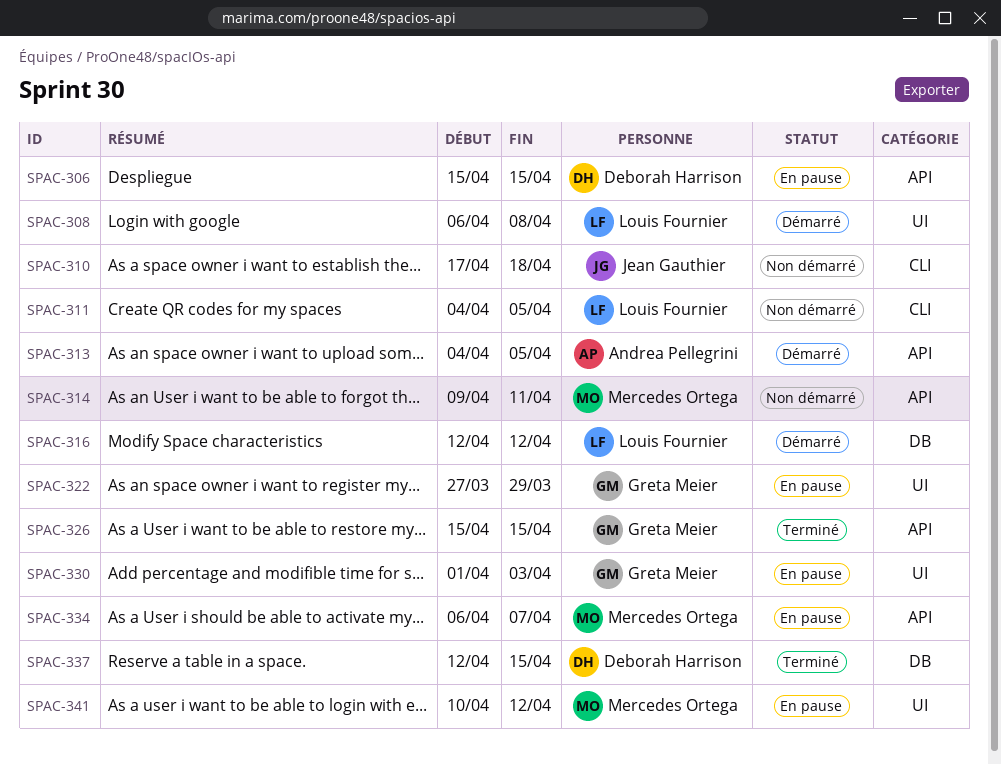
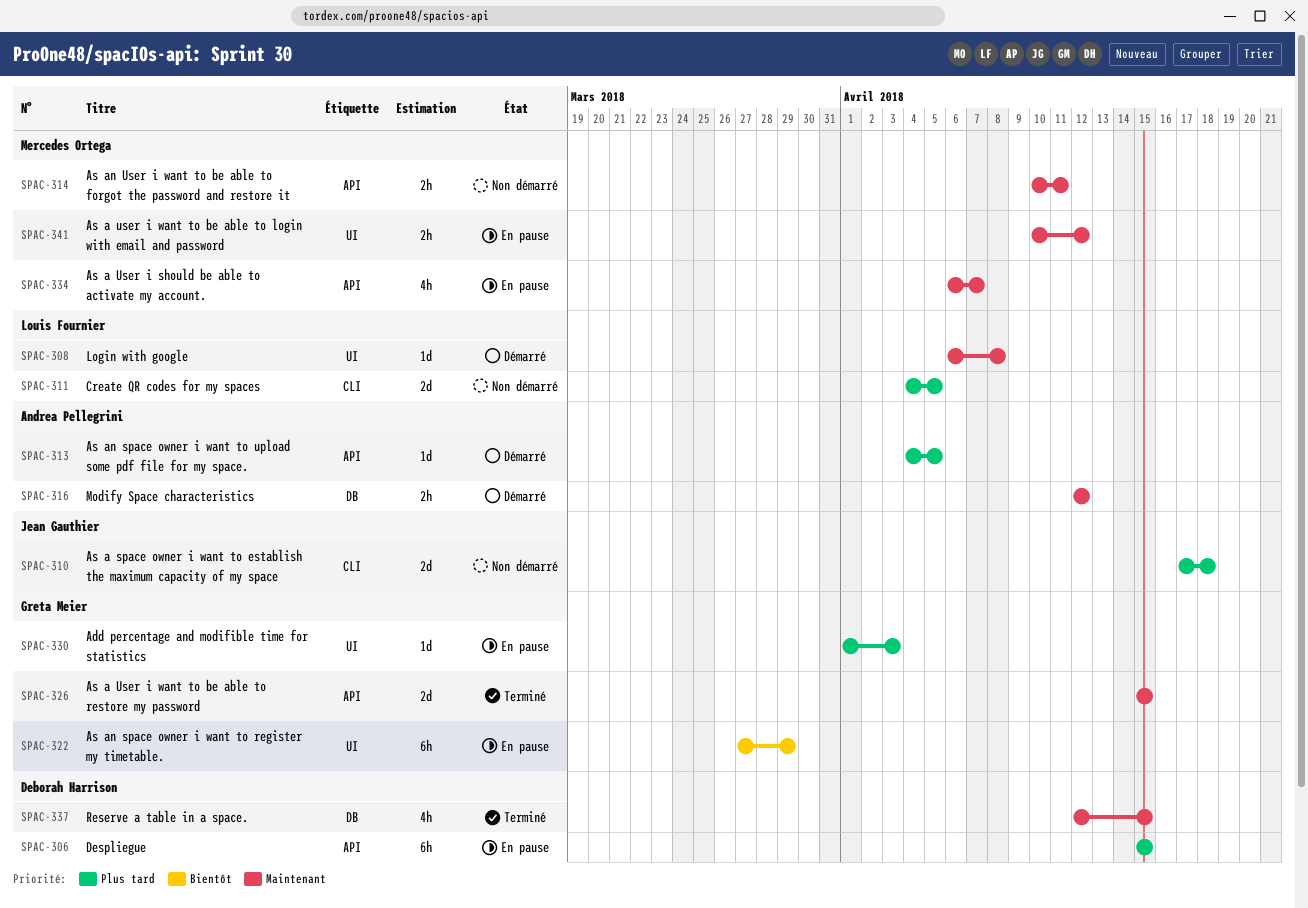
SPAC-314, start: Apr 9 -> Apr 10
SPAC-316, owner: Louis Fournier -> Andrea Pellegrini

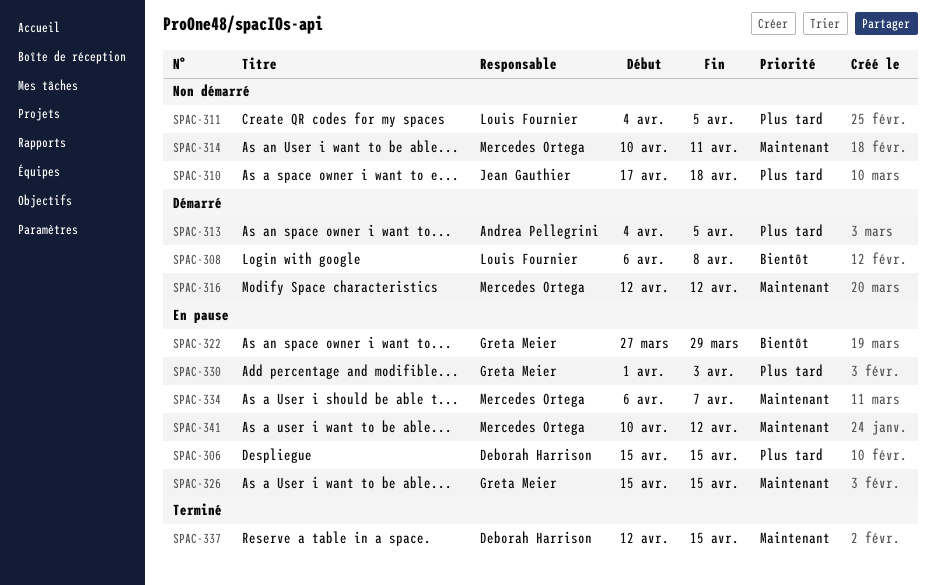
SPAC-308, priority: Maintenant -> Bientôt
SPAC-316, owner: Andrea Pellegrini -> Mercedes Ortega
SPAC-326, status: Terminé -> En pause

